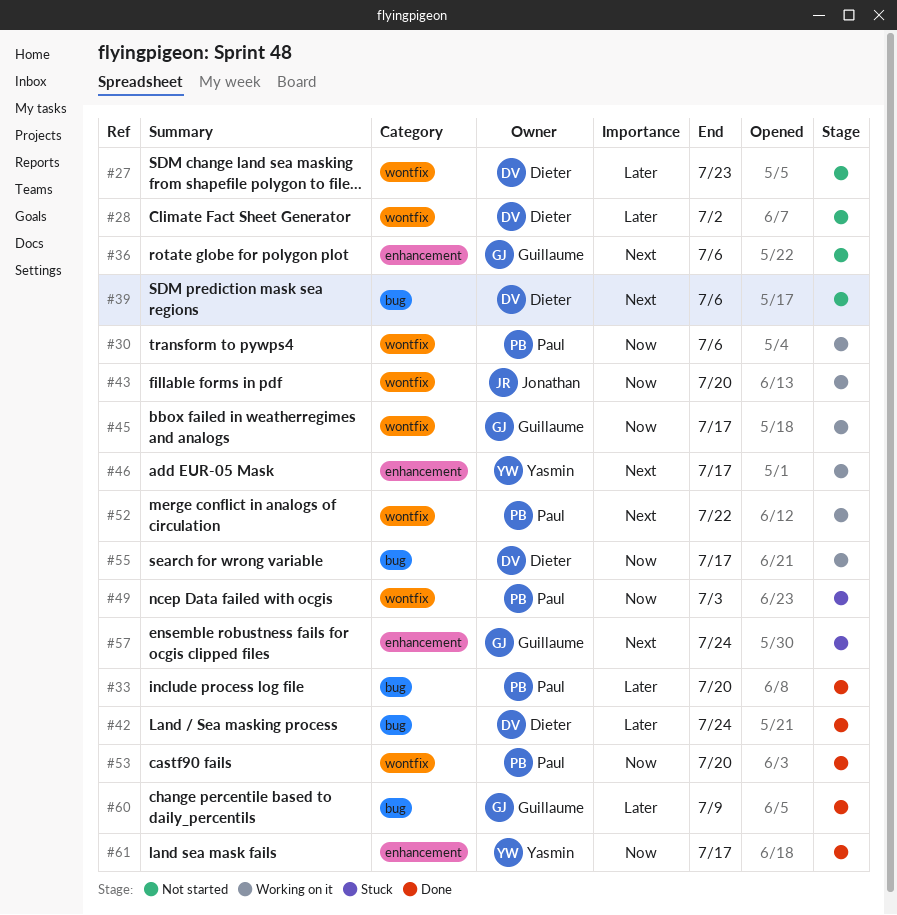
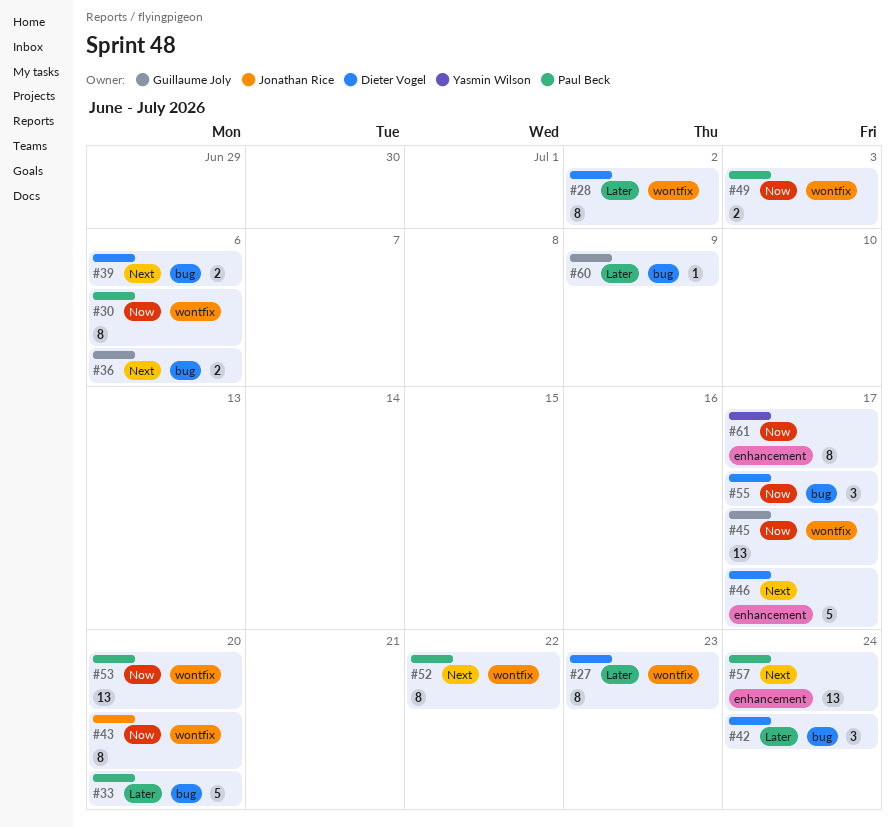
#36, label: enhancement -> bug
#46, owner: Yasmin Wilson -> Dieter Vogel
#57, owner: Guillaume Joly -> Paul Beck

